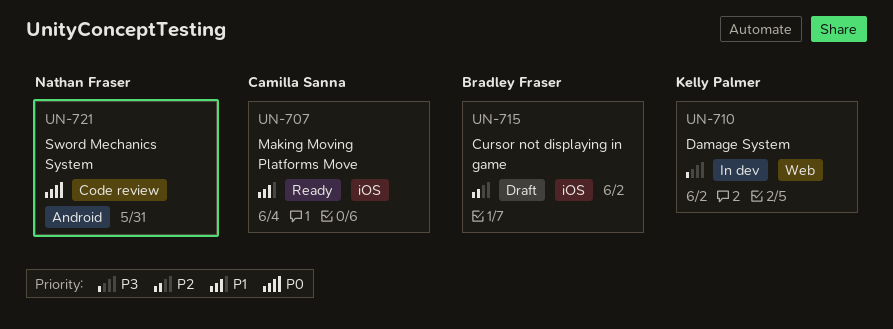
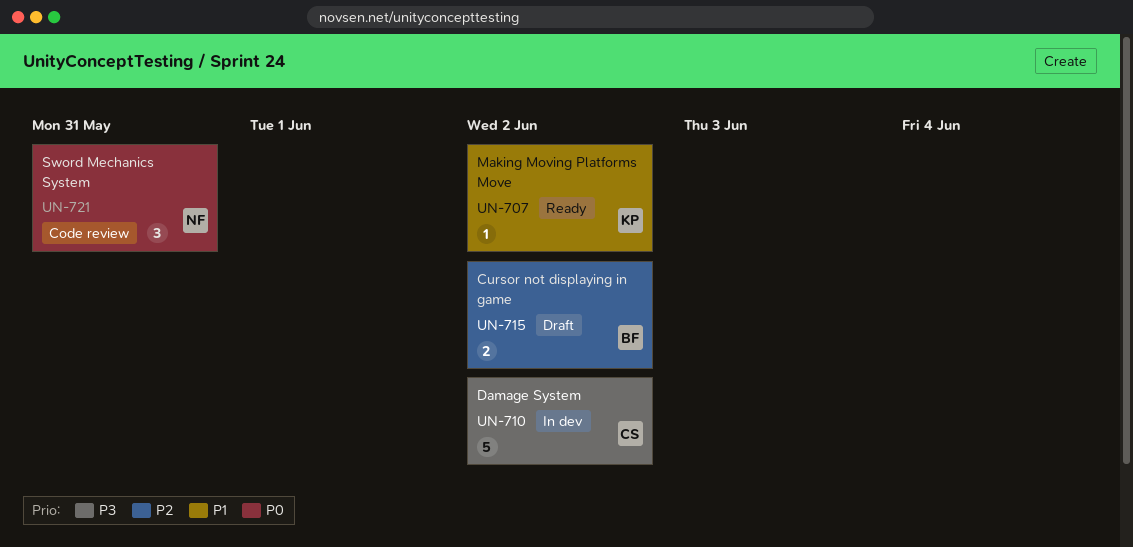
UN-707, owner: Camilla Sanna -> Kelly Palmer
UN-707, due: Jun 4 -> Jun 2
UN-710, owner: Kelly Palmer -> Camilla Sanna

